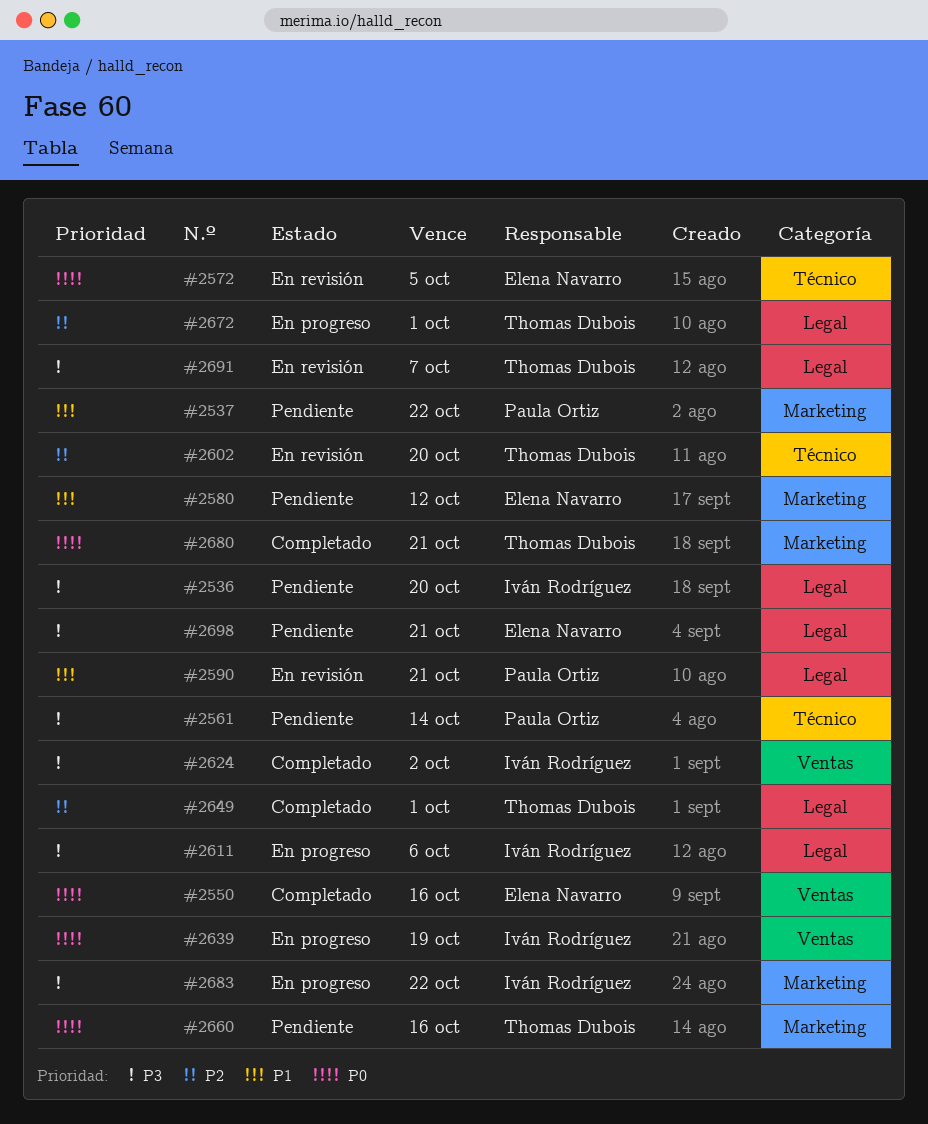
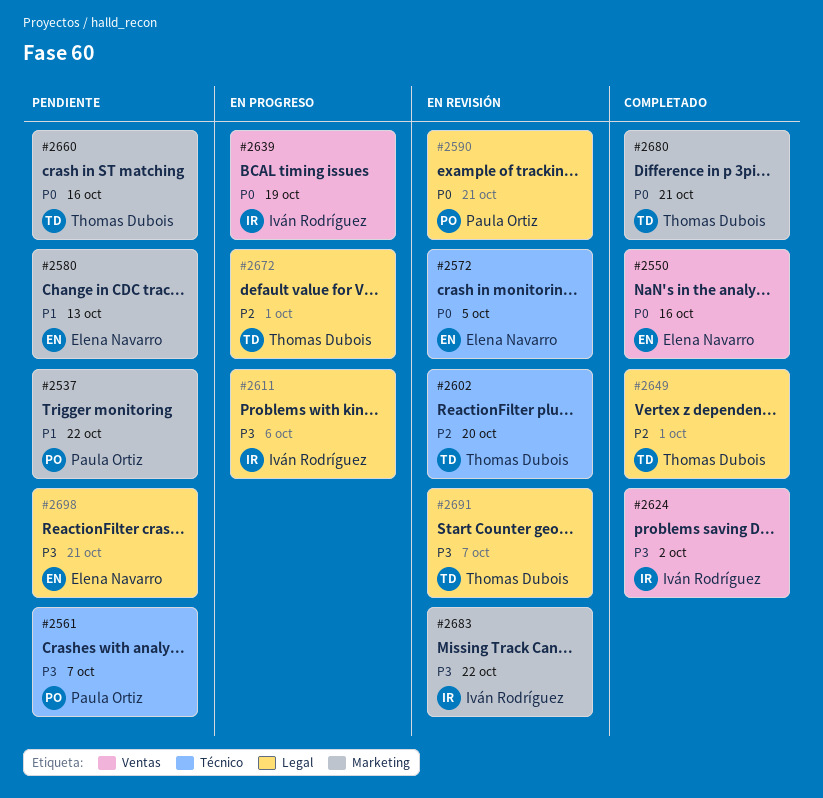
#2536: present -> none
#2561, due: Oct 14 -> Oct 7
#2580, due: Oct 12 -> Oct 13
#2590, priority: P1 -> P0
#2683, status: En progreso -> En revisión

